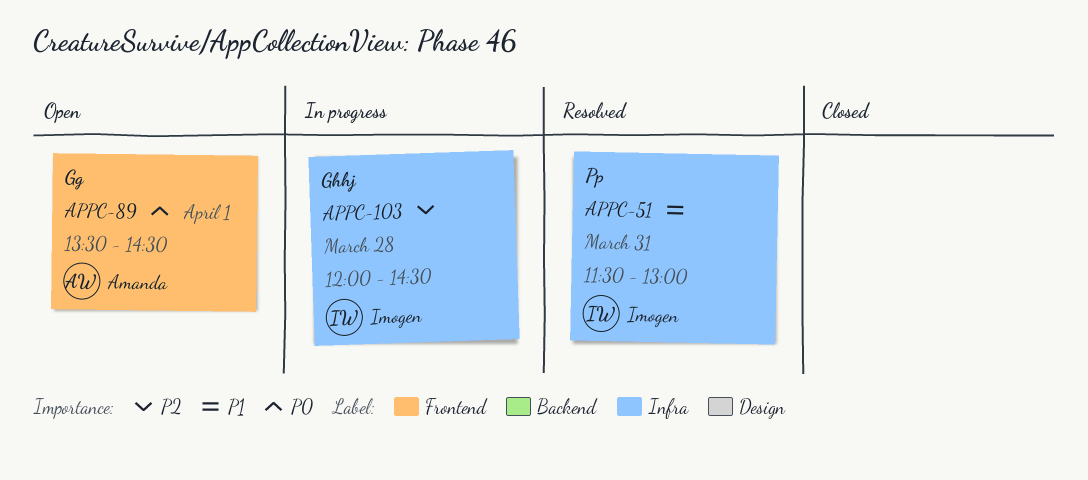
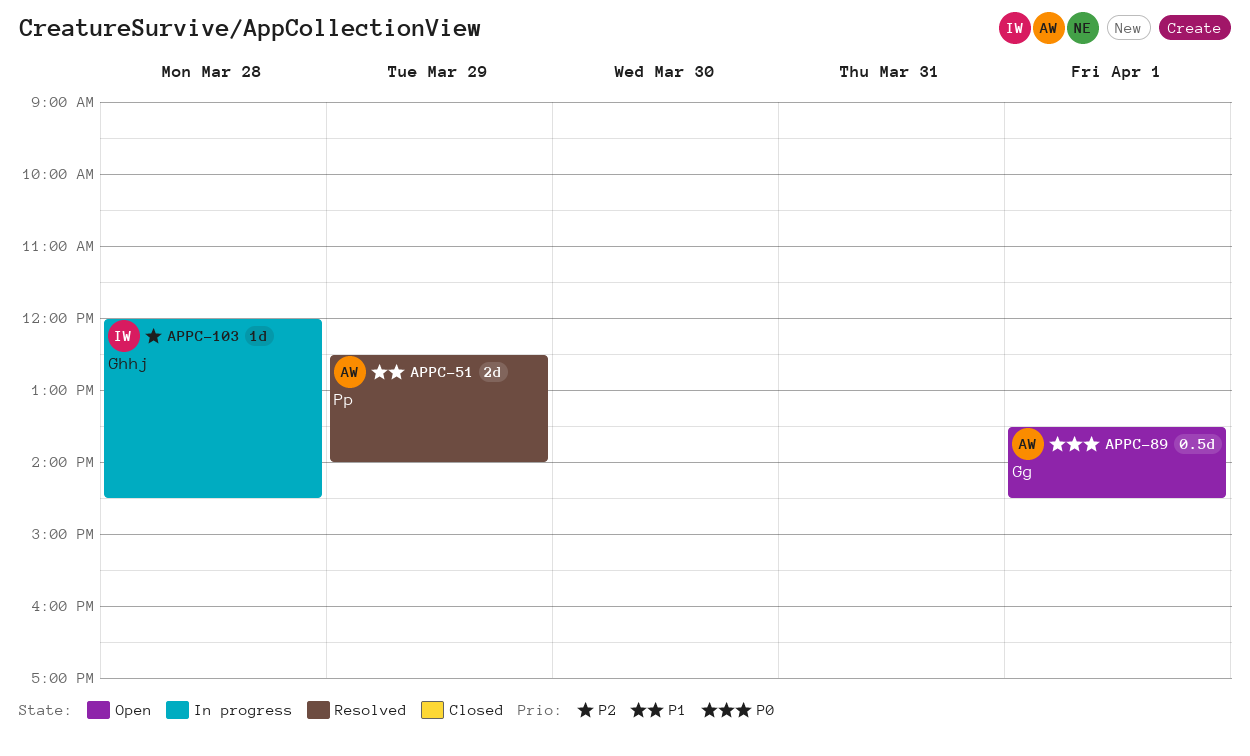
APPC-51, owner: Imogen -> Amanda
APPC-51, day: Mar 31 -> Mar 29
APPC-51, begins: 11:30 -> 12:30
APPC-51, ends: 13:00 -> 14:00

